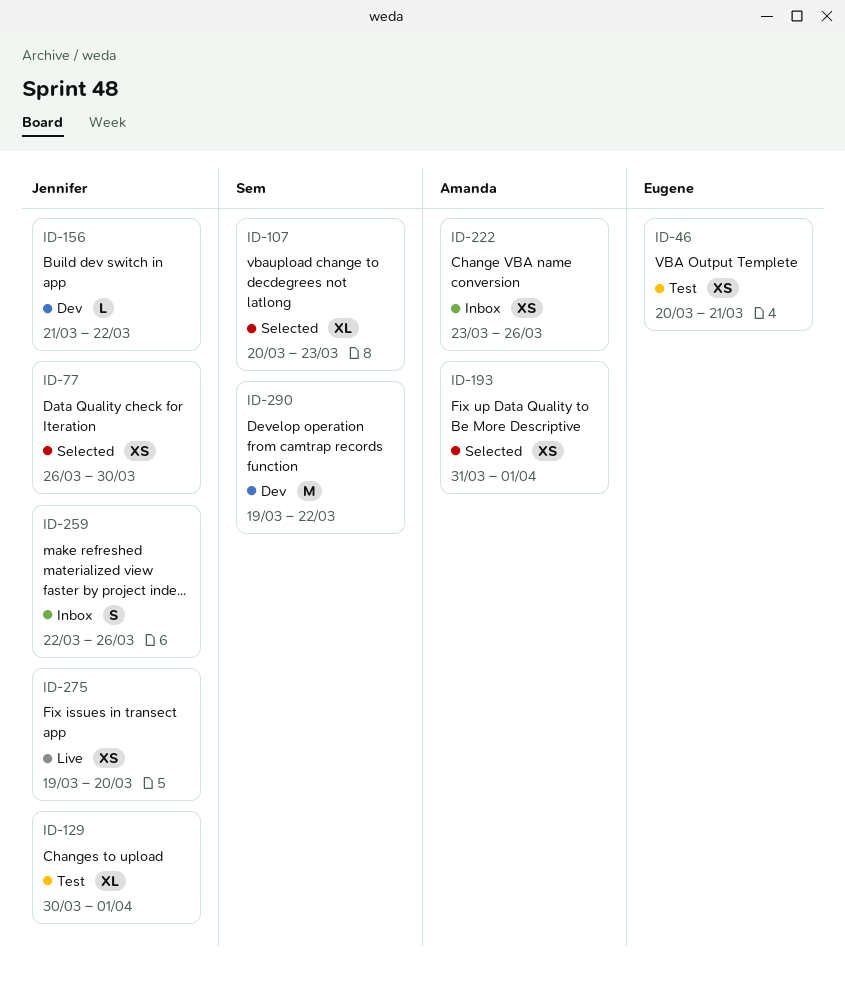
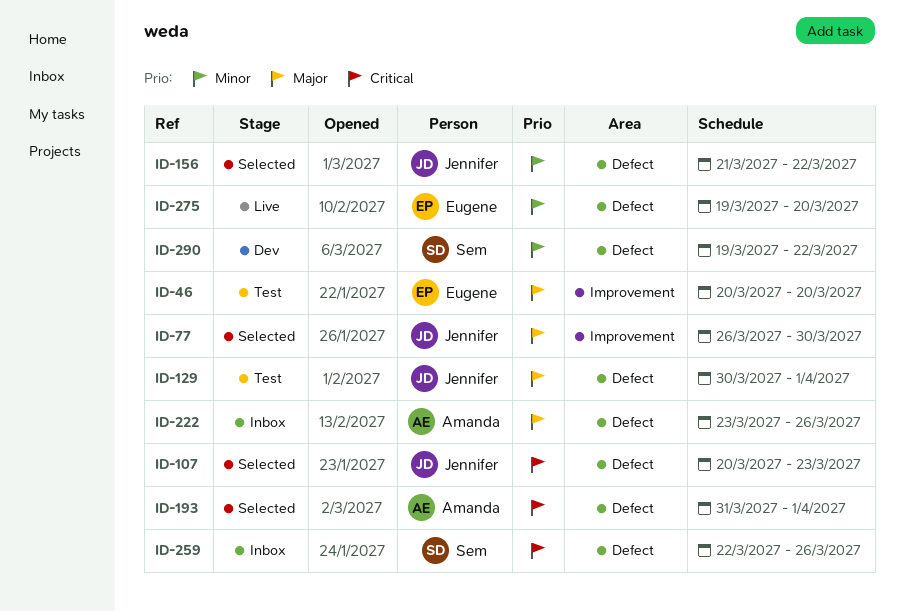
ID-46, due: Mar 21 -> Mar 20
ID-107, owner: Sem -> Jennifer
ID-156, status: Dev -> Selected
ID-259, owner: Jennifer -> Sem
ID-275, owner: Jennifer -> Eugene

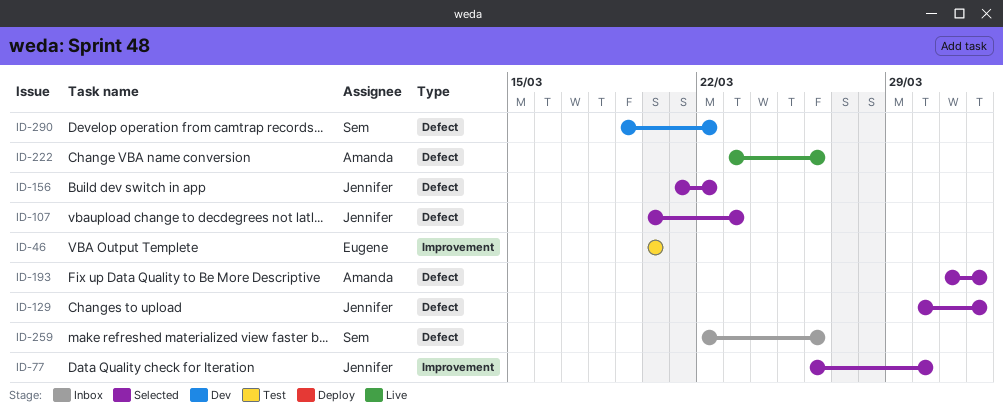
ID-129, status: Test -> Selected
ID-222, status: Inbox -> Live
ID-275: present -> none

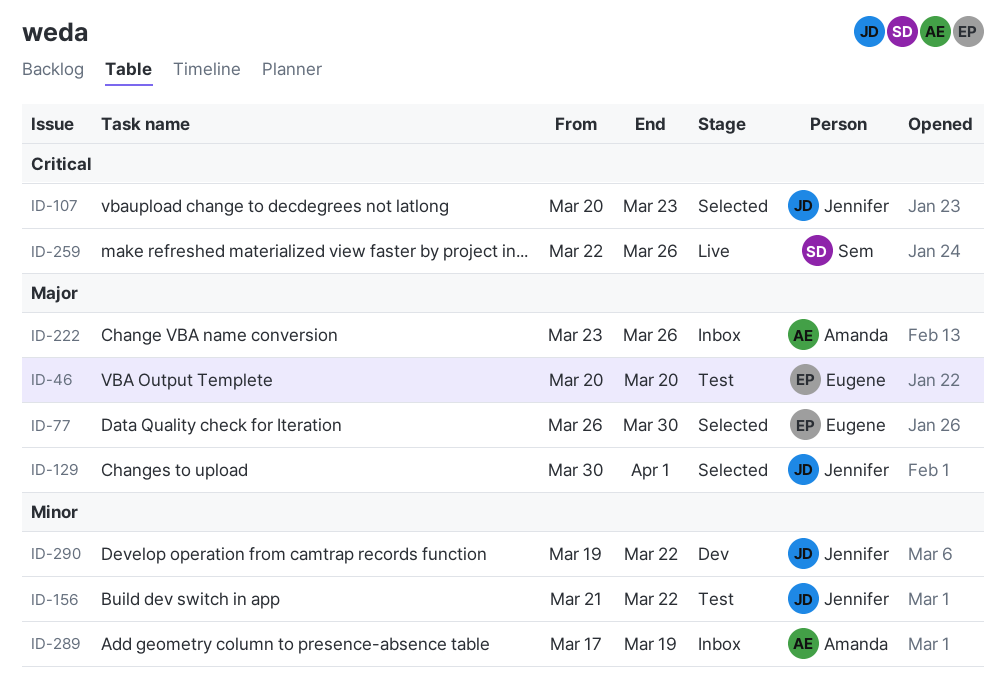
ID-77, owner: Jennifer -> Eugene
ID-156, status: Selected -> Test
ID-193: present -> none
ID-222, status: Live -> Inbox
ID-259, status: Inbox -> Live
ID-289: none -> present
ID-290, owner: Sem -> Jennifer

